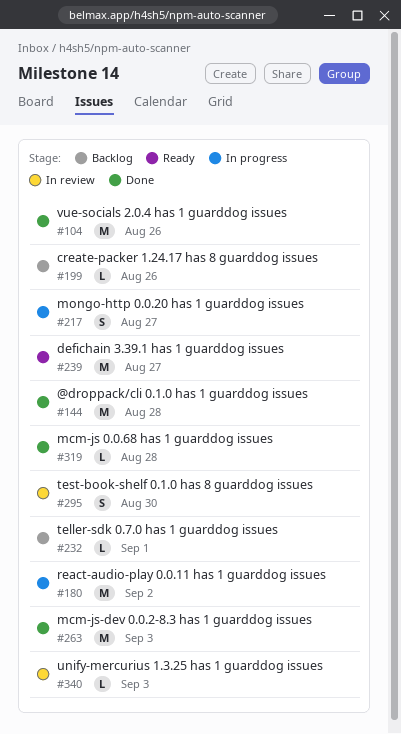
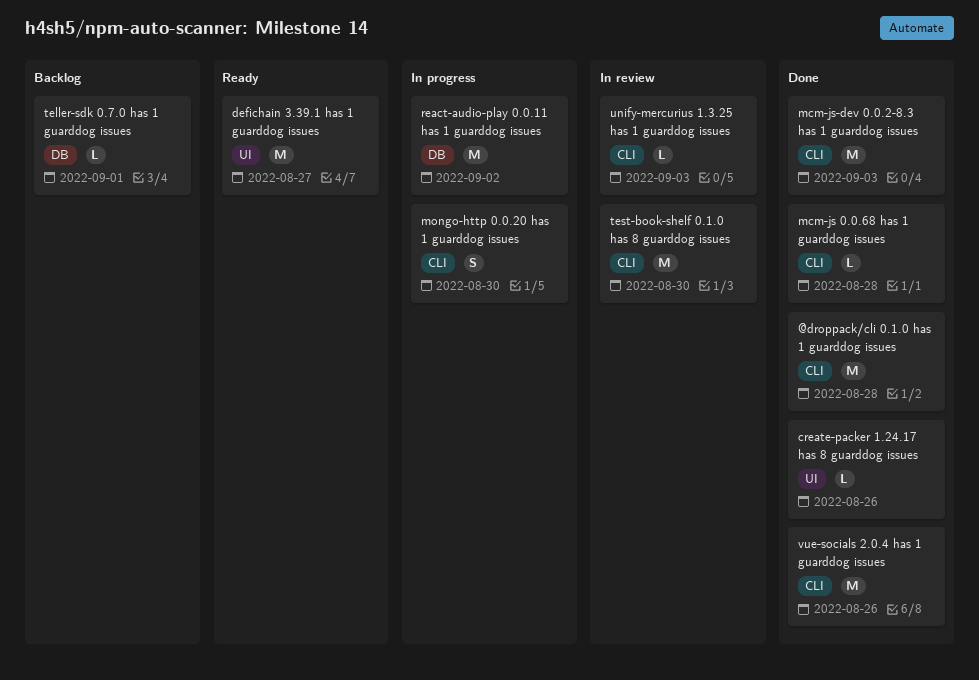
create-packer 1.24.17 has 8 guarddog issues, status: Backlog -> Done
mongo-http 0.0.20 has 1 guarddog issues, due: Aug 27 -> Aug 30
test-book-shelf 0.1.0 has 8 guarddog issues, estimate: S -> M

